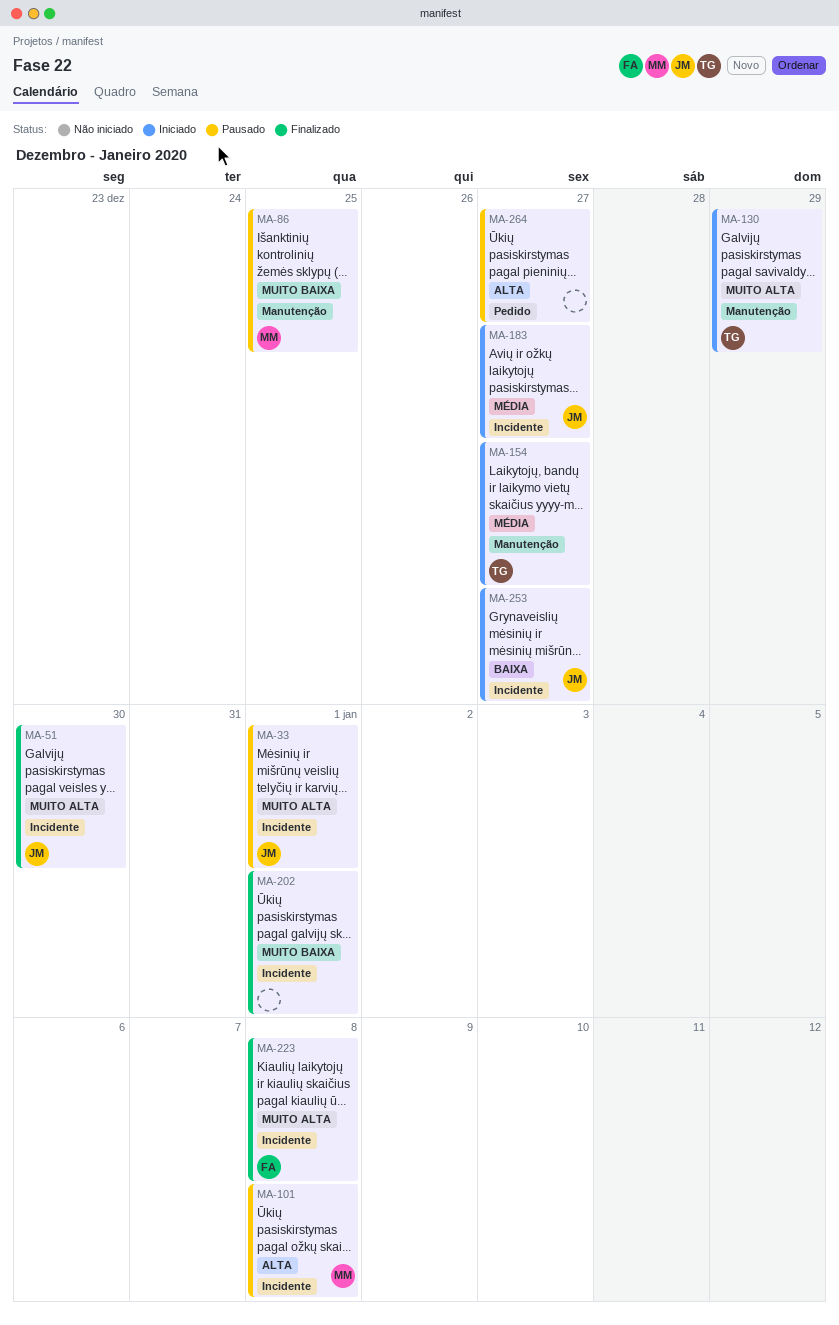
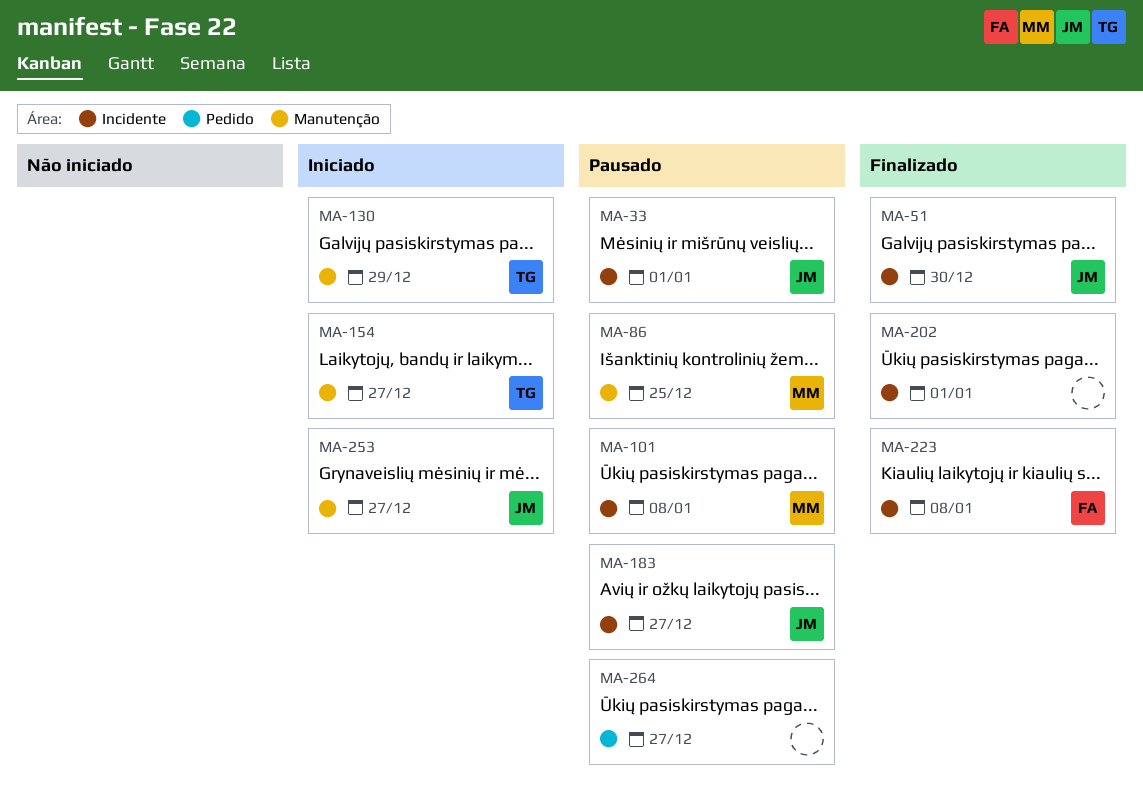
MA-183, status: Iniciado -> Pausado
MA-253, label: Incidente -> Manutenção

